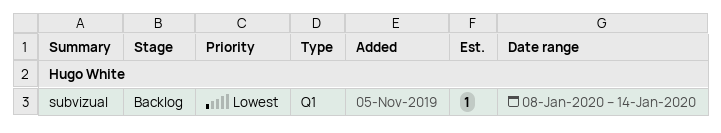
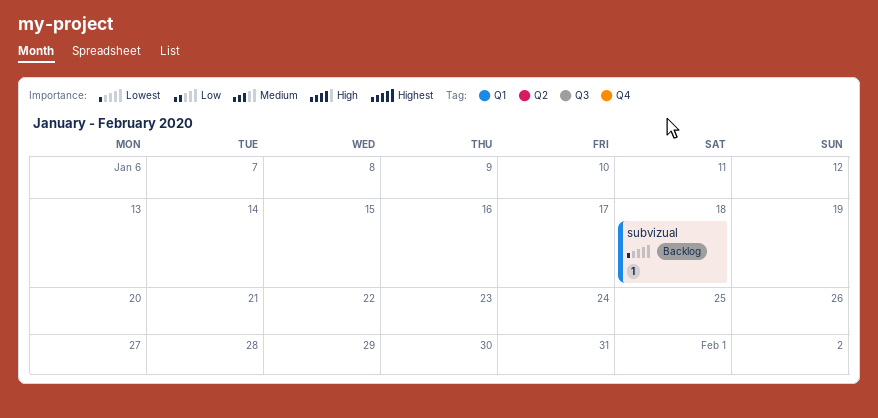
subvizual, due: Jan 14 -> Jan 18

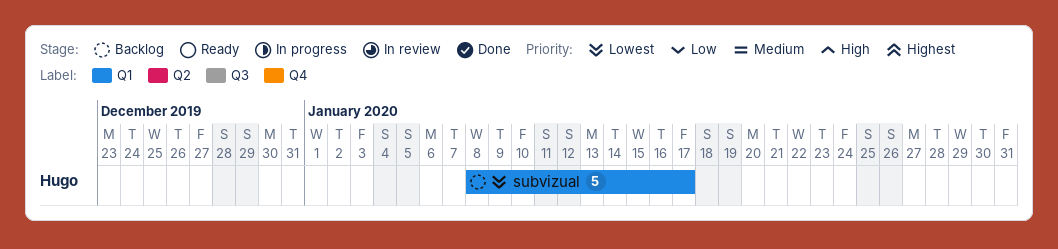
subvizual, estimate: 1 -> 5
subvizual, due: Jan 18 -> Jan 17

